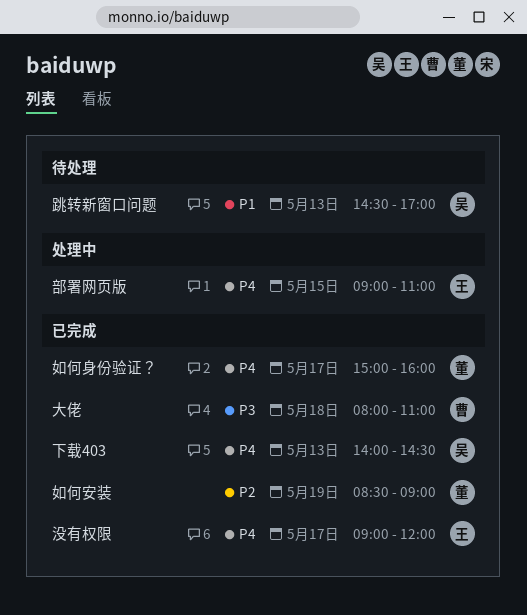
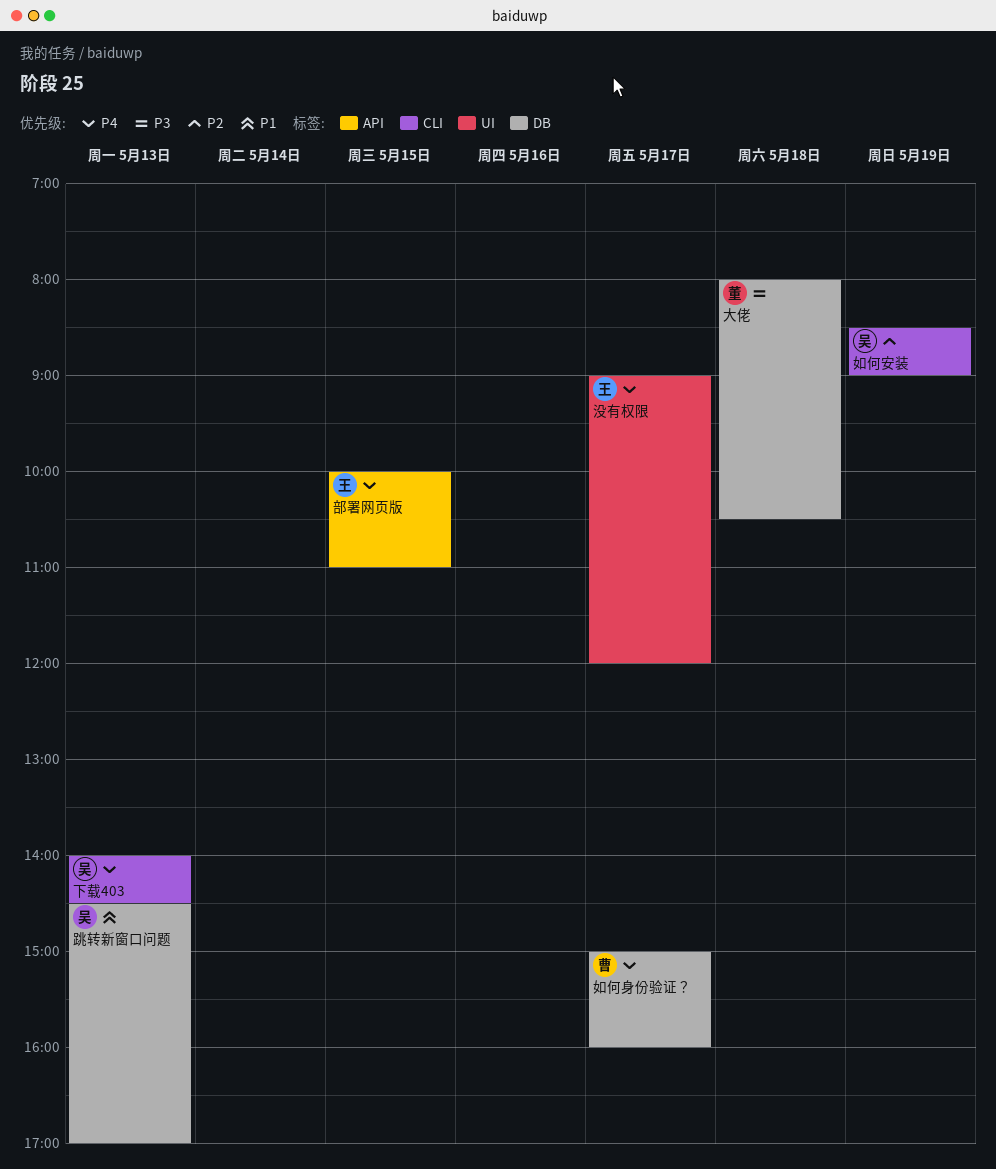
大佬, owner: 曹 -> 董
大佬, ends: 11:00 -> 10:30
如何安装, owner: 董 -> 吴
如何身份验证？, owner: 董 -> 曹
部署网页版, begins: 09:00 -> 10:00

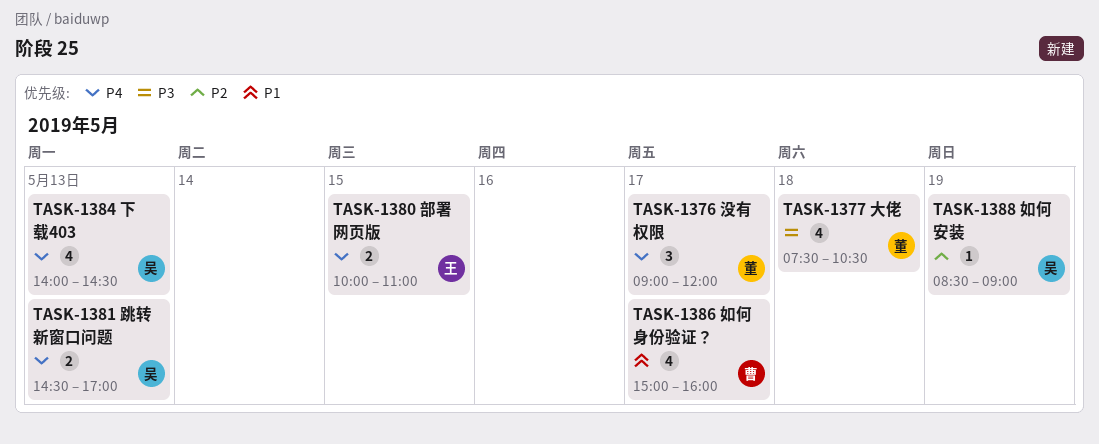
大佬, begins: 08:00 -> 07:30
如何身份验证？, priority: P4 -> P1
没有权限, owner: 王 -> 董
跳转新窗口问题, priority: P1 -> P4

